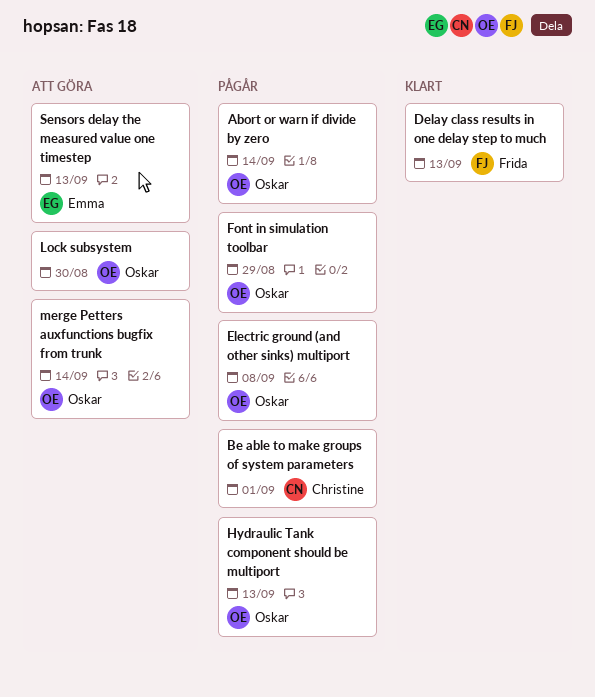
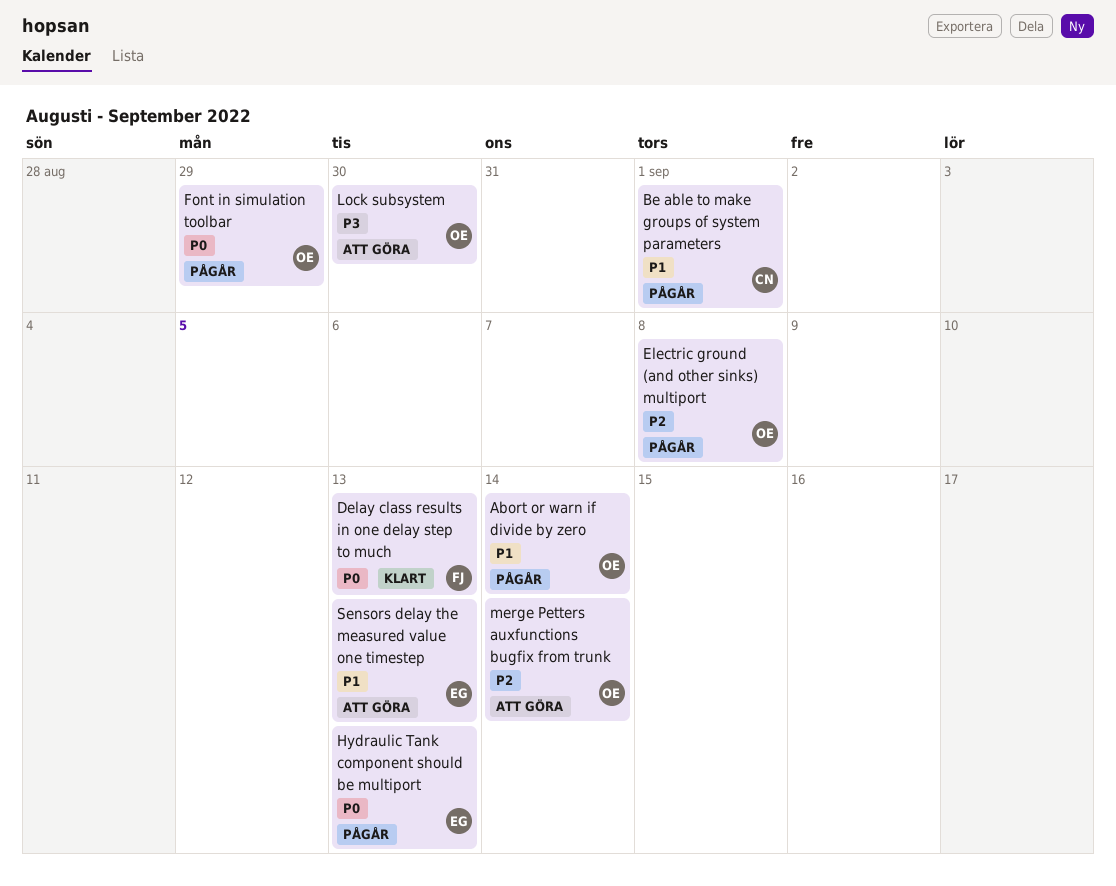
Hydraulic Tank component should be multiport, owner: Oskar -> Emma

